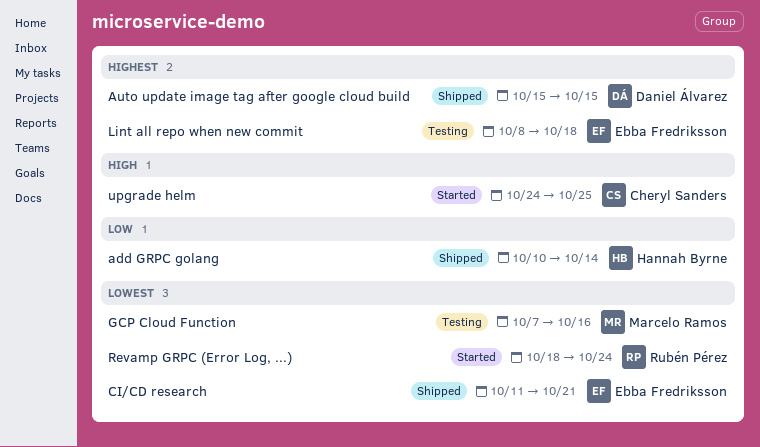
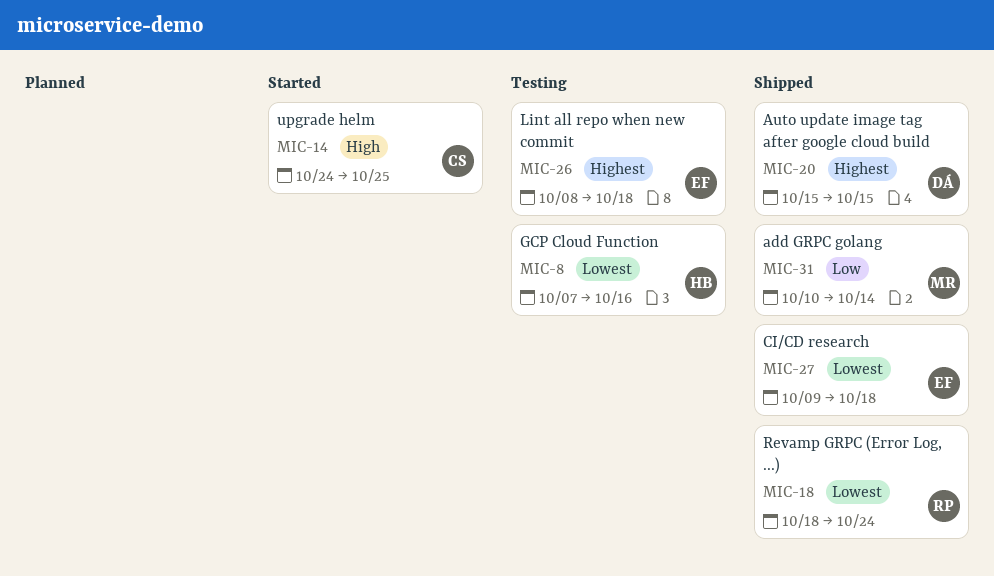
add GRPC golang, owner: Hannah Byrne -> Marcelo Ramos
CI/CD research, start: Oct 11 -> Oct 9
CI/CD research, due: Oct 21 -> Oct 18
GCP Cloud Function, owner: Marcelo Ramos -> Hannah Byrne
Revamp GRPC (Error Log, ...), status: Started -> Shipped

